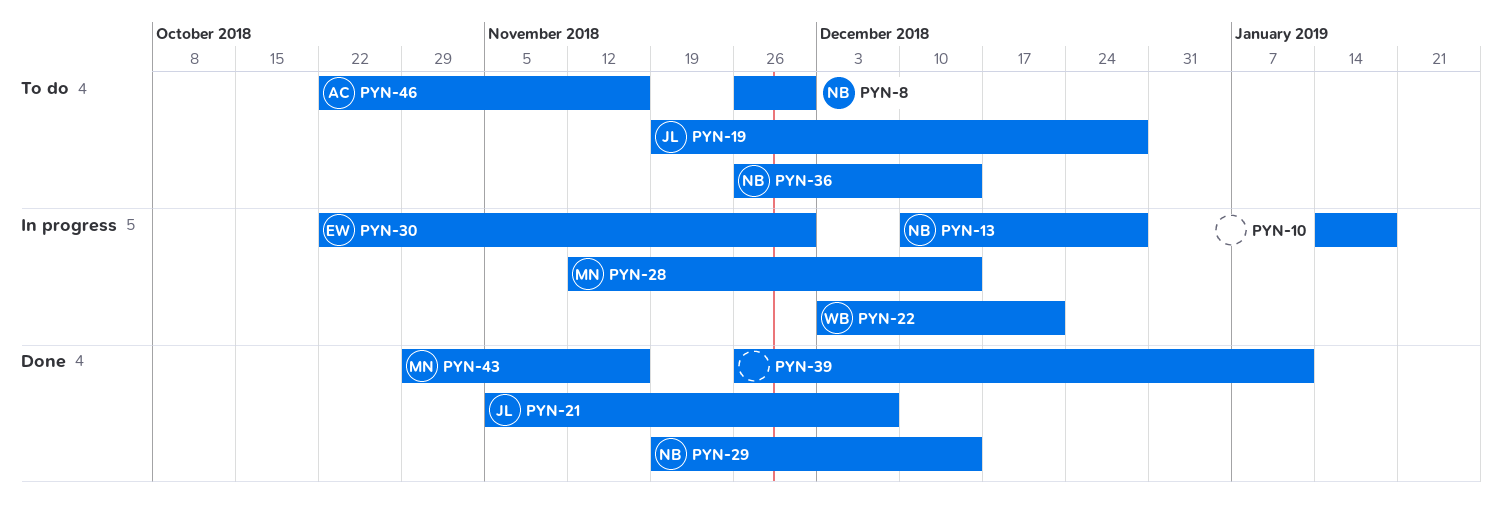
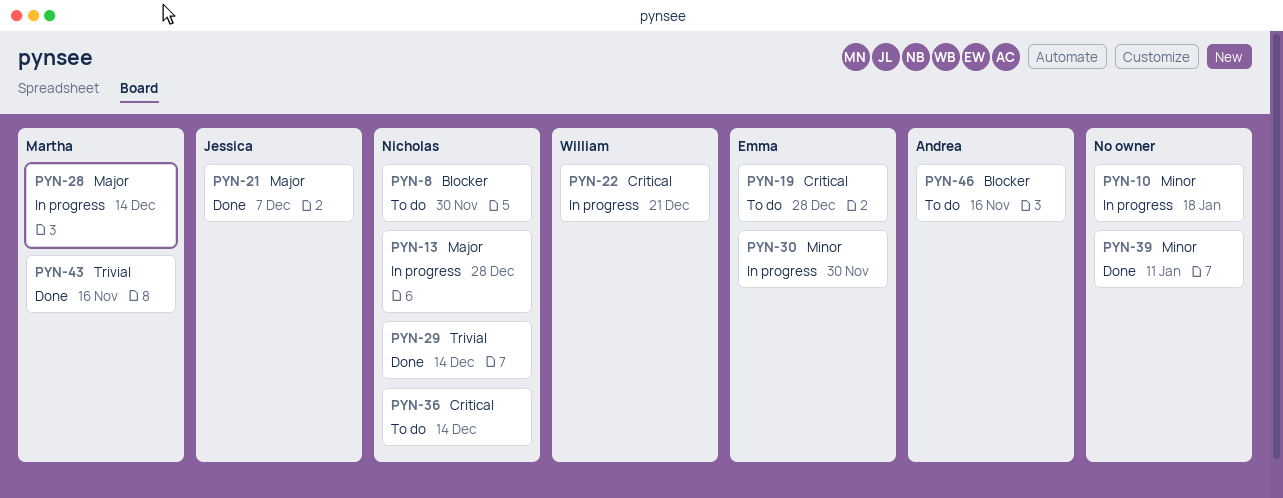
PYN-19, owner: Jessica -> Emma

